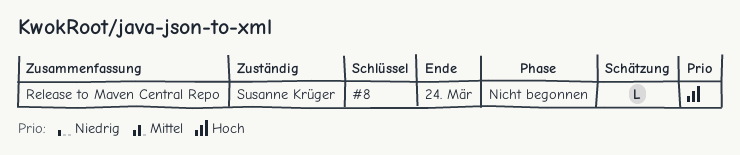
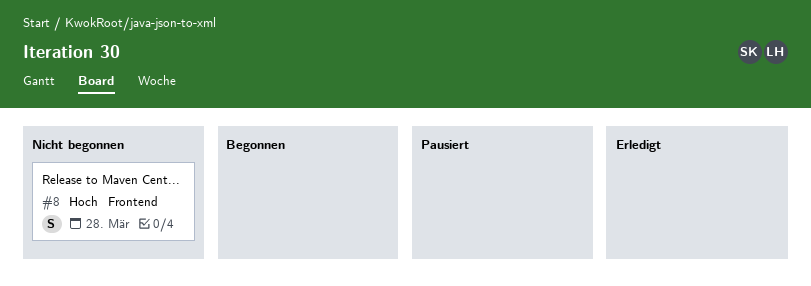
#8, estimate: L -> S
#8, due: Mar 24 -> Mar 28

